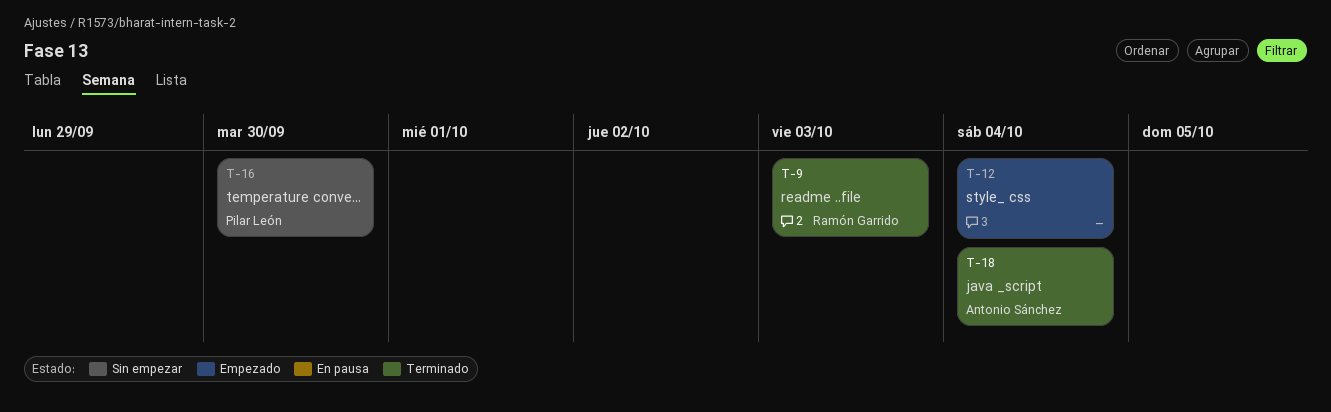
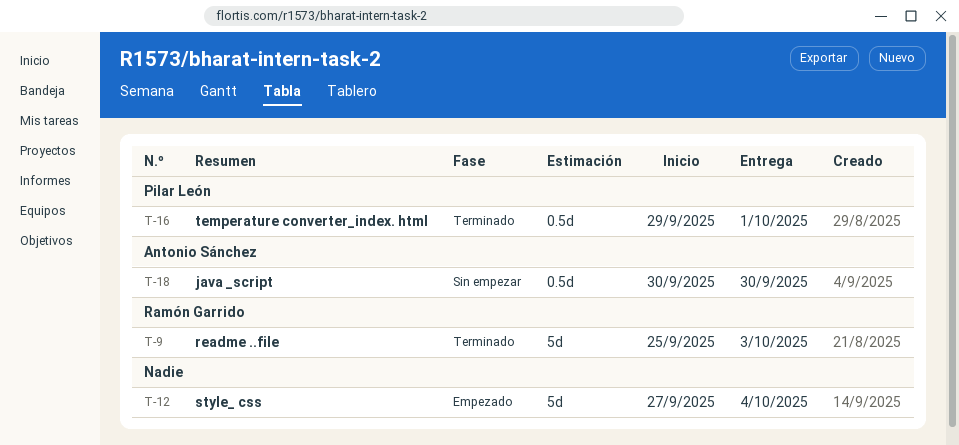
T-16, status: Sin empezar -> Terminado
T-16, due: Sep 30 -> Oct 1
T-18, status: Terminado -> Sin empezar
T-18, due: Oct 4 -> Sep 30

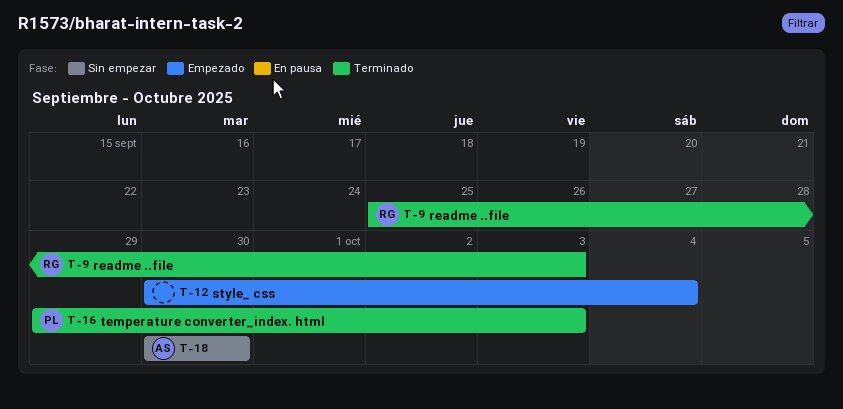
T-12, start: Sep 27 -> Sep 30
T-16, due: Oct 1 -> Oct 3

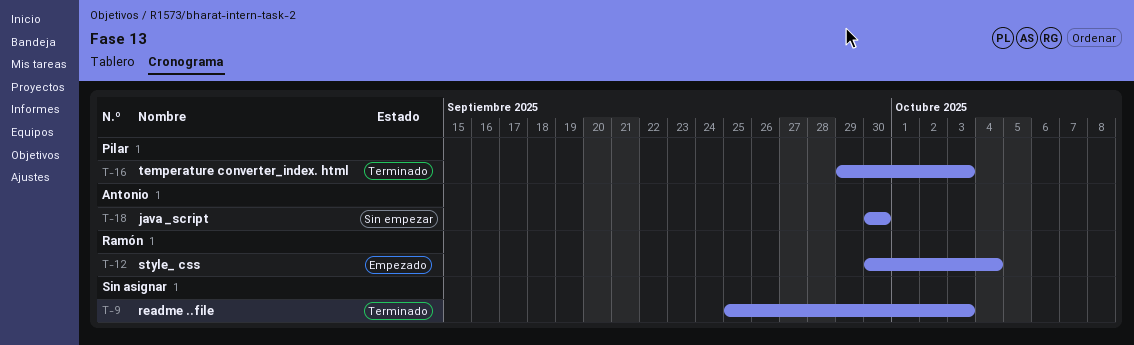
T-9, owner: Ramón -> none
T-12, owner: none -> Ramón

